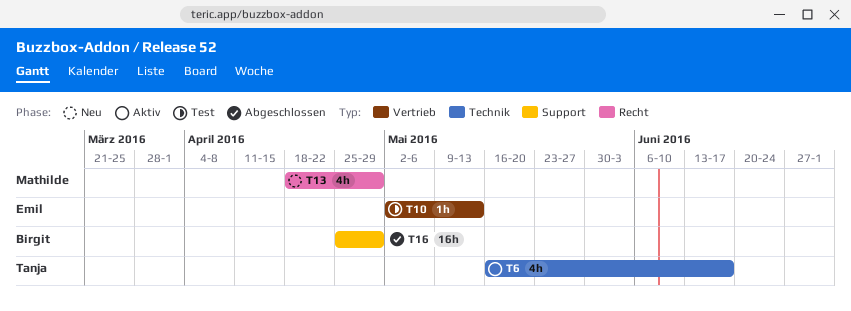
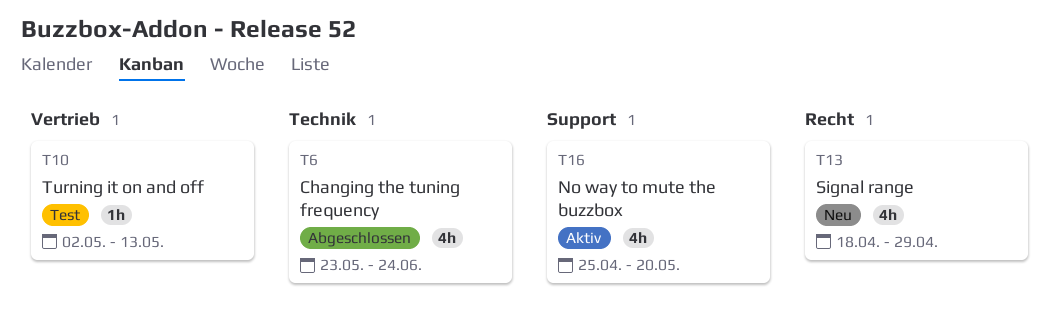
T6, status: Aktiv -> Abgeschlossen
T6, start: May 16 -> May 23
T6, due: Jun 17 -> Jun 24
T16, status: Abgeschlossen -> Aktiv
T16, estimate: 16h -> 4h
T16, due: Apr 29 -> May 20

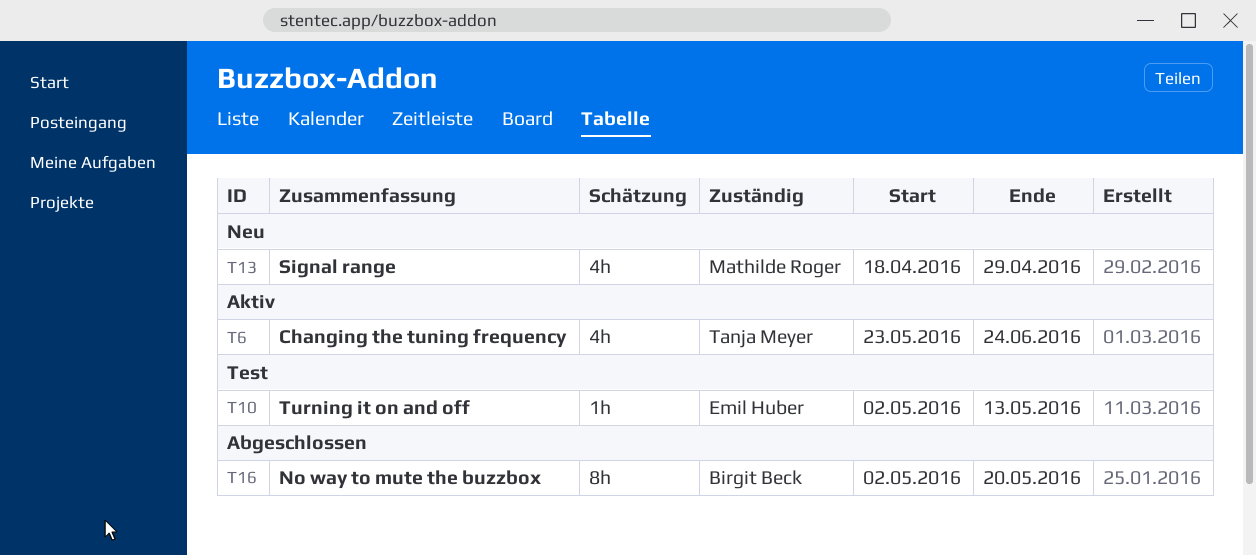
T6, status: Abgeschlossen -> Aktiv
T16, status: Aktiv -> Abgeschlossen
T16, estimate: 4h -> 8h
T16, start: Apr 25 -> May 2

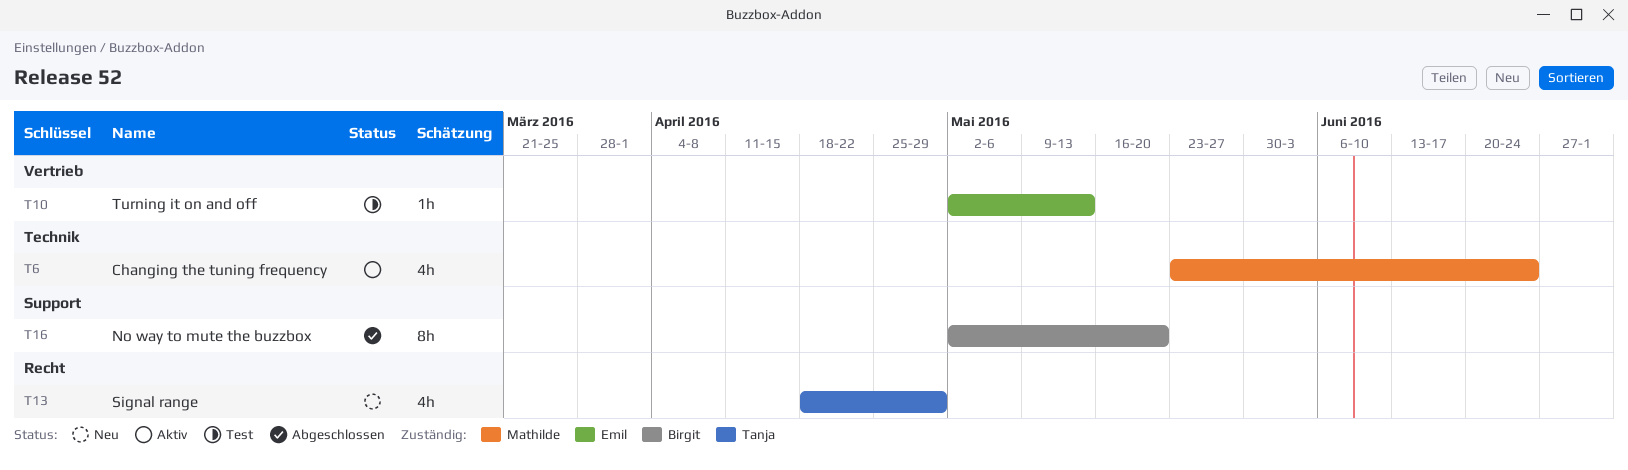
T6, owner: Tanja Meyer -> Mathilde Roger
T13, owner: Mathilde Roger -> Tanja Meyer

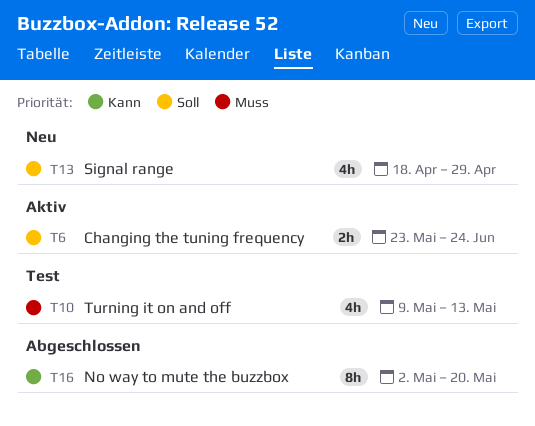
T6, estimate: 4h -> 2h
T10, estimate: 1h -> 4h
T10, start: May 2 -> May 9

